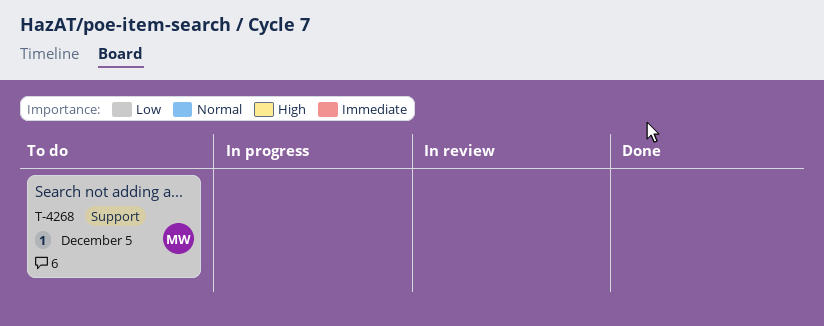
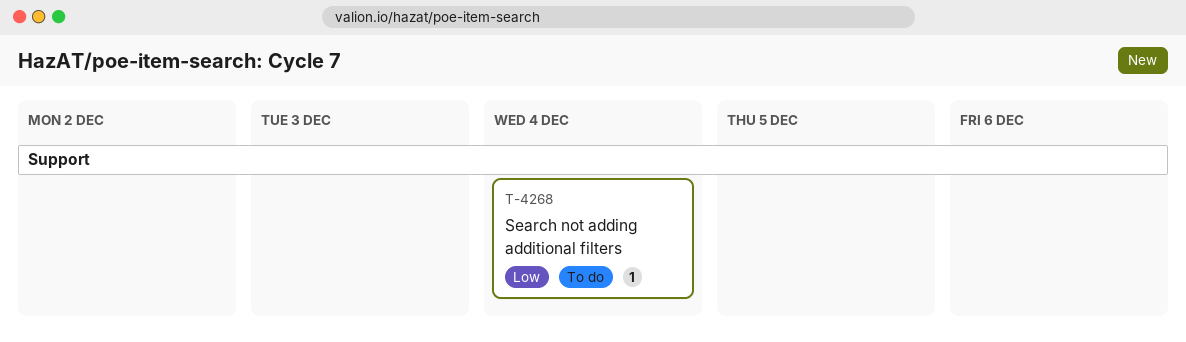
T-4268, due: Dec 5 -> Dec 4

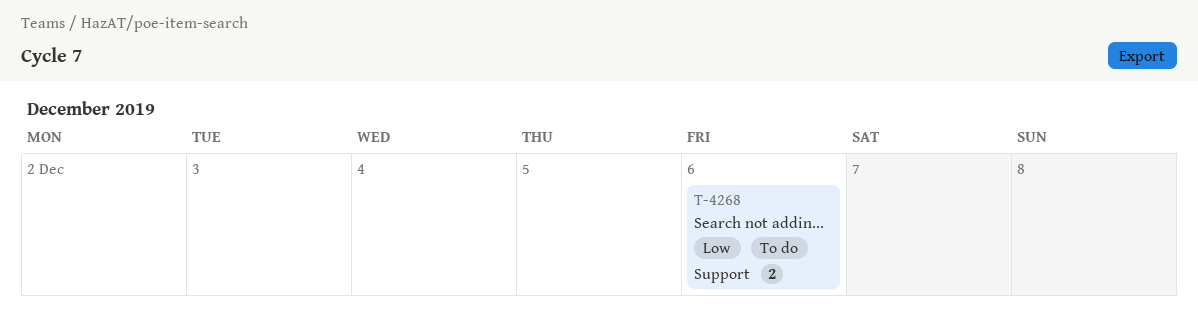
T-4268, estimate: 1 -> 2
T-4268, due: Dec 4 -> Dec 6

